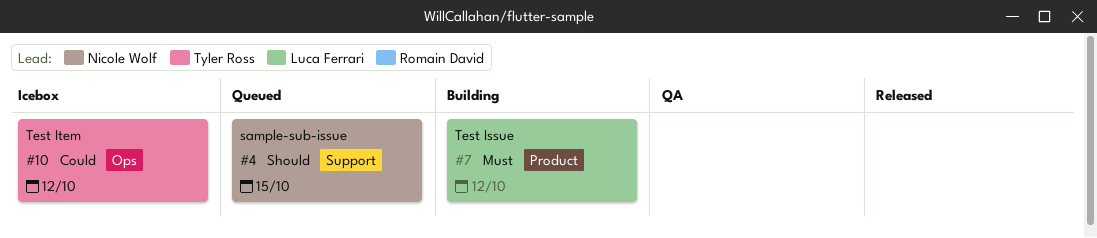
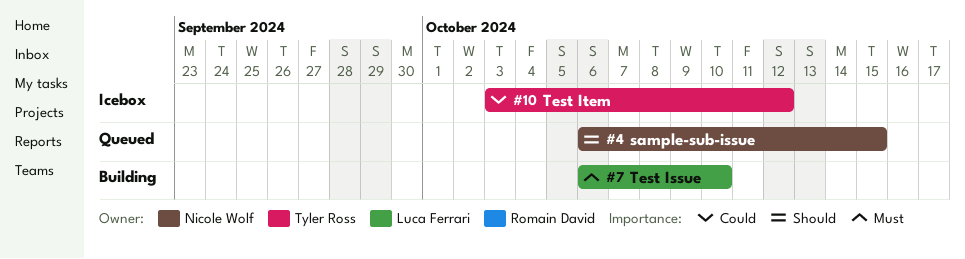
#7, due: Oct 12 -> Oct 10

